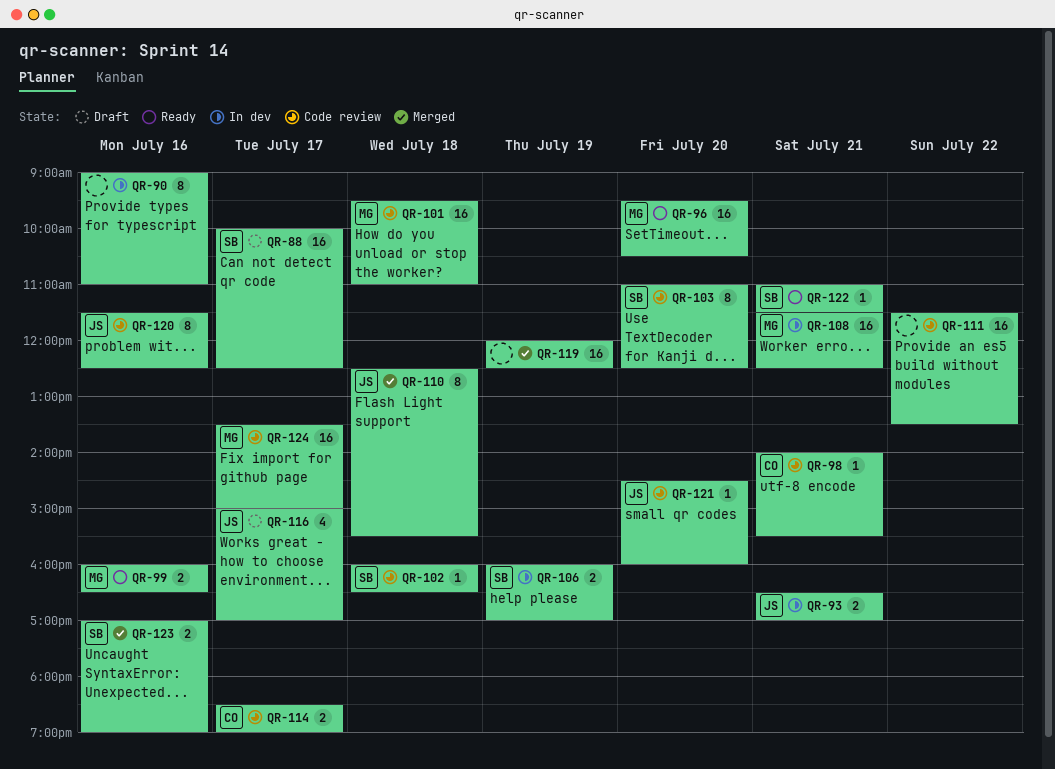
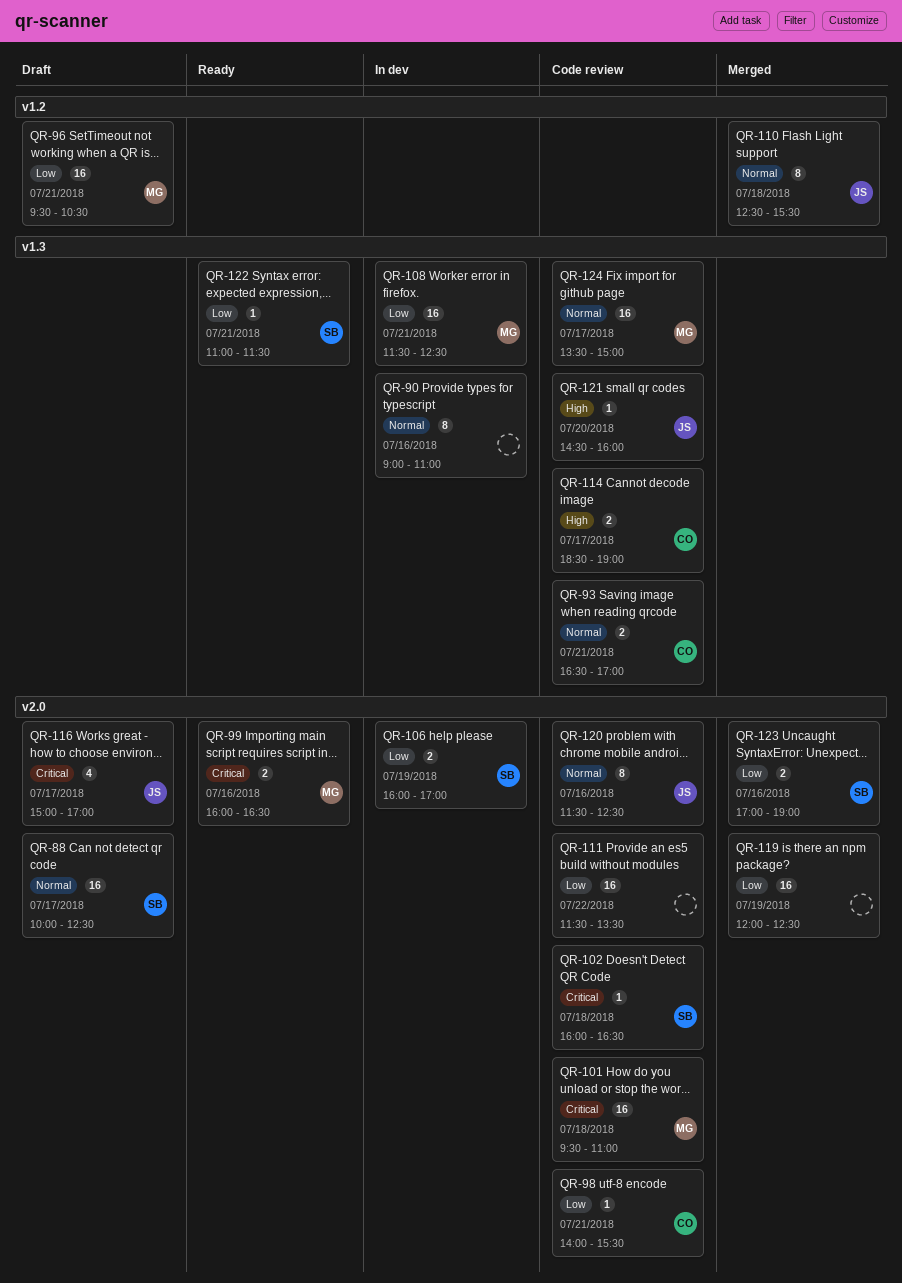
QR-93, status: In dev -> Code review
QR-93, owner: JS -> CO
QR-96, status: Ready -> Draft
QR-96, day: Jul 20 -> Jul 21
QR-103: present -> none

